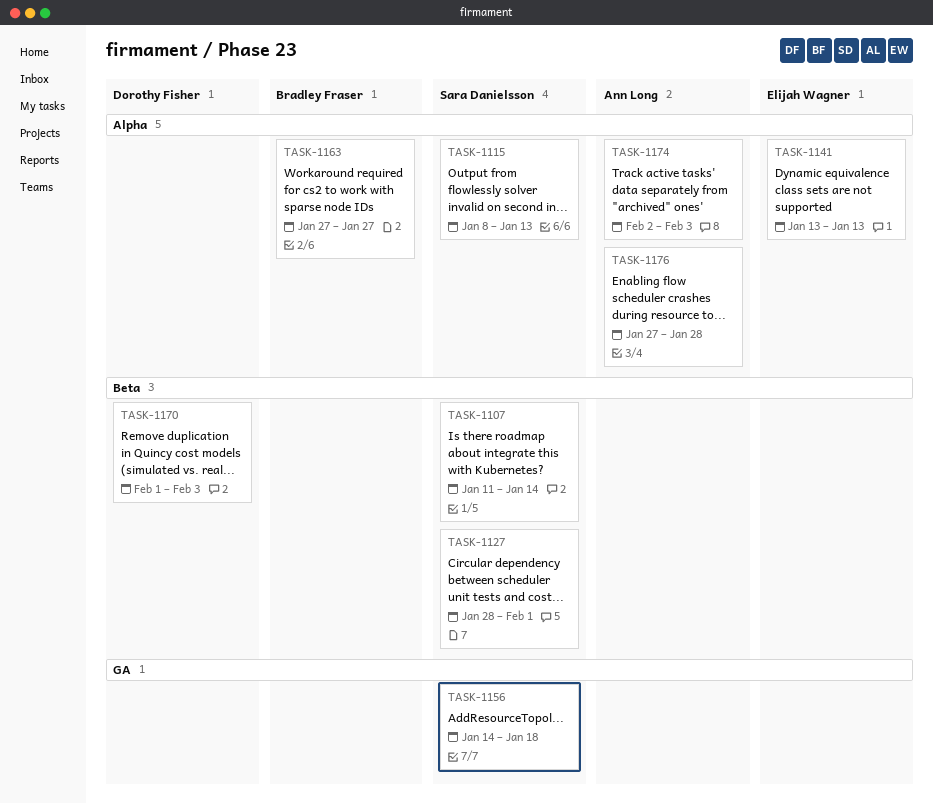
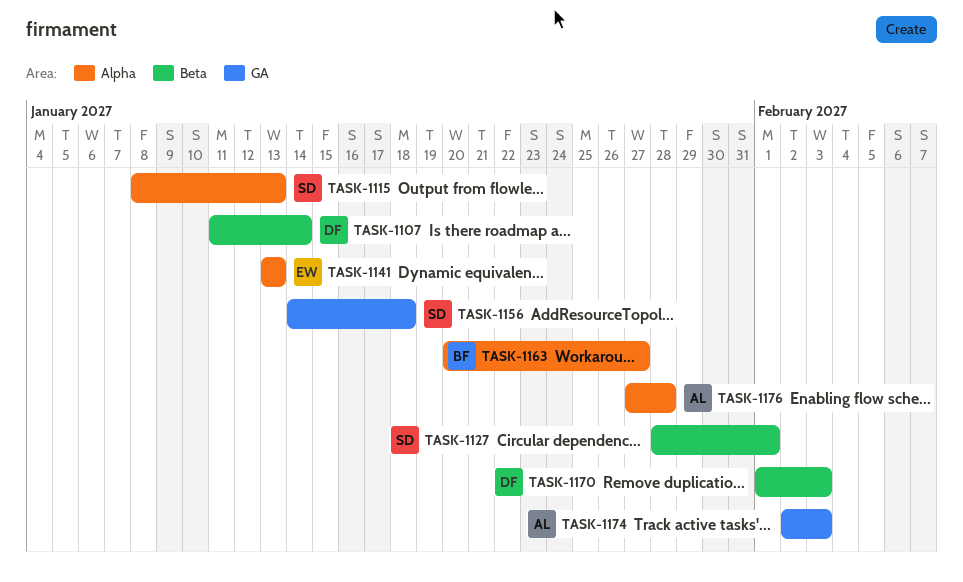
TASK-1107, owner: Sara Danielsson -> Dorothy Fisher
TASK-1163, start: Jan 27 -> Jan 20
TASK-1174, label: Alpha -> GA

